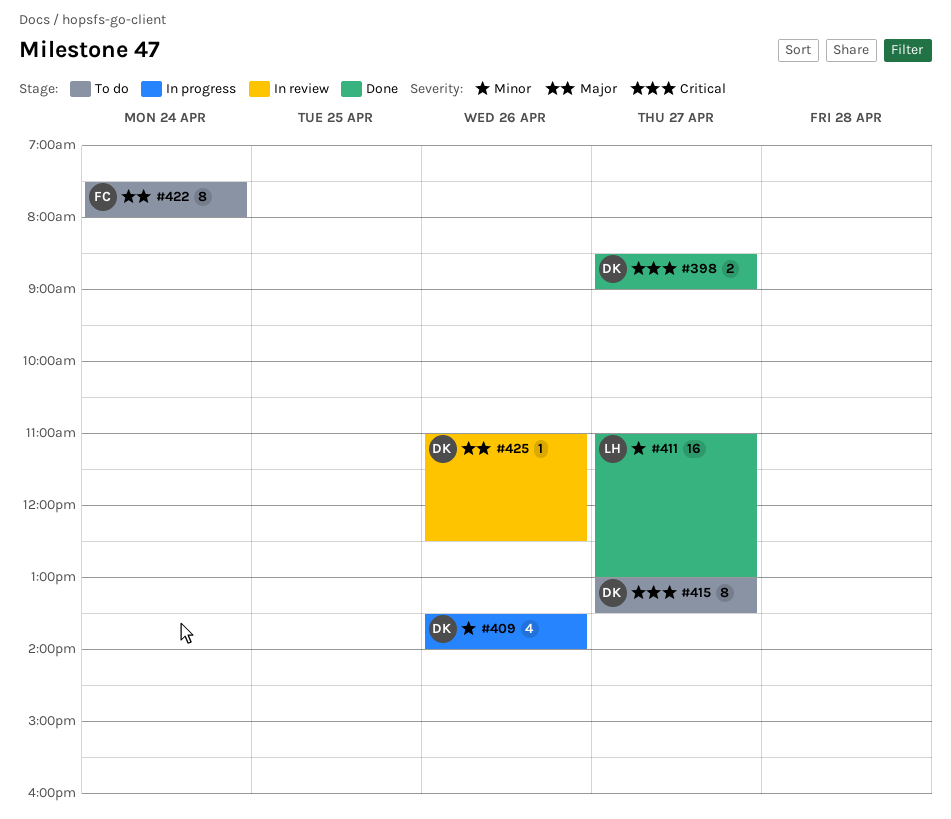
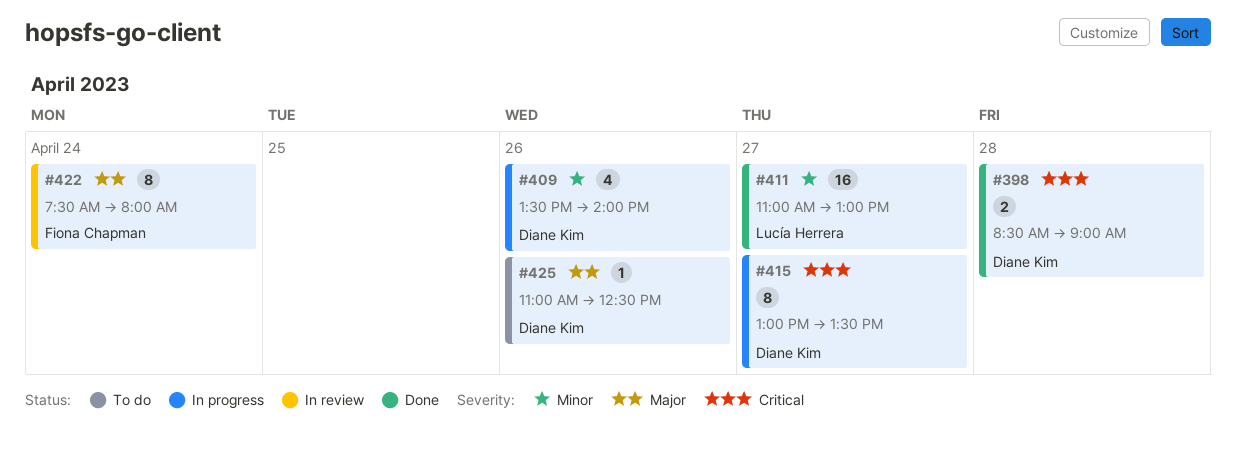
#398, day: Apr 27 -> Apr 28
#415, status: To do -> In progress
#422, status: To do -> In review
#425, status: In review -> To do

